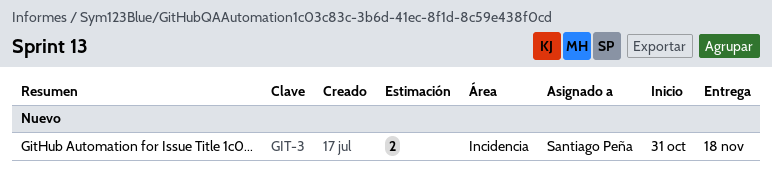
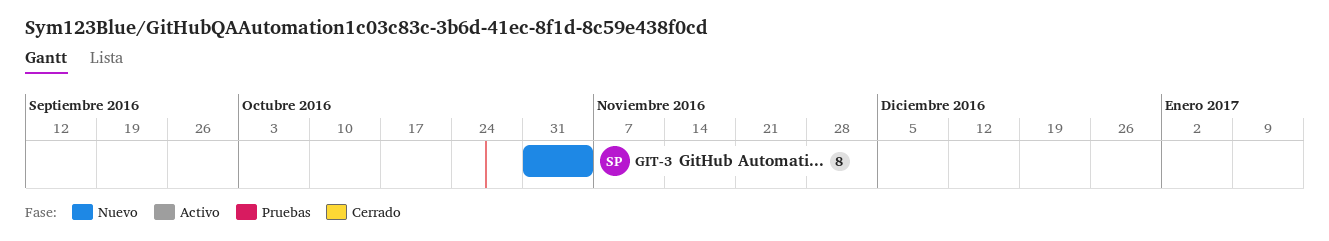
GIT-3, estimate: 2 -> 8
GIT-3, due: Nov 18 -> Nov 4

